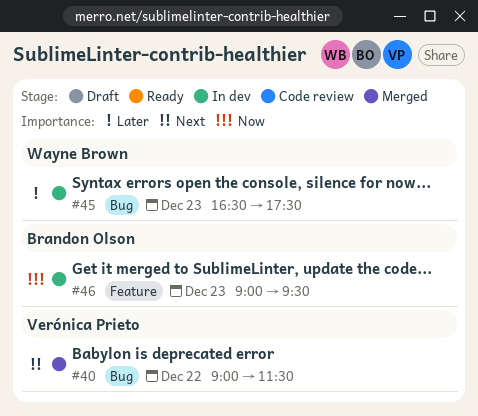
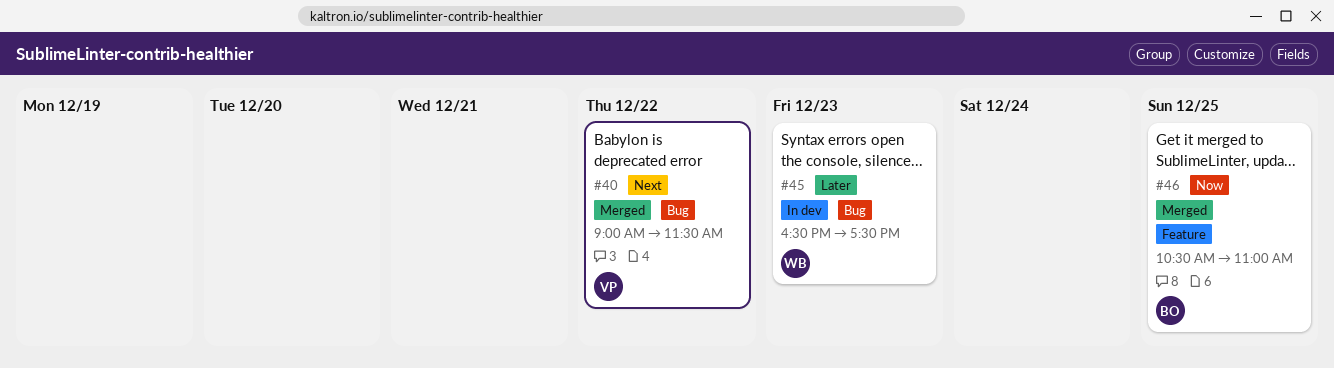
#46, status: In dev -> Merged
#46, day: Dec 23 -> Dec 25
#46, begins: 09:00 -> 10:30
#46, ends: 09:30 -> 11:00

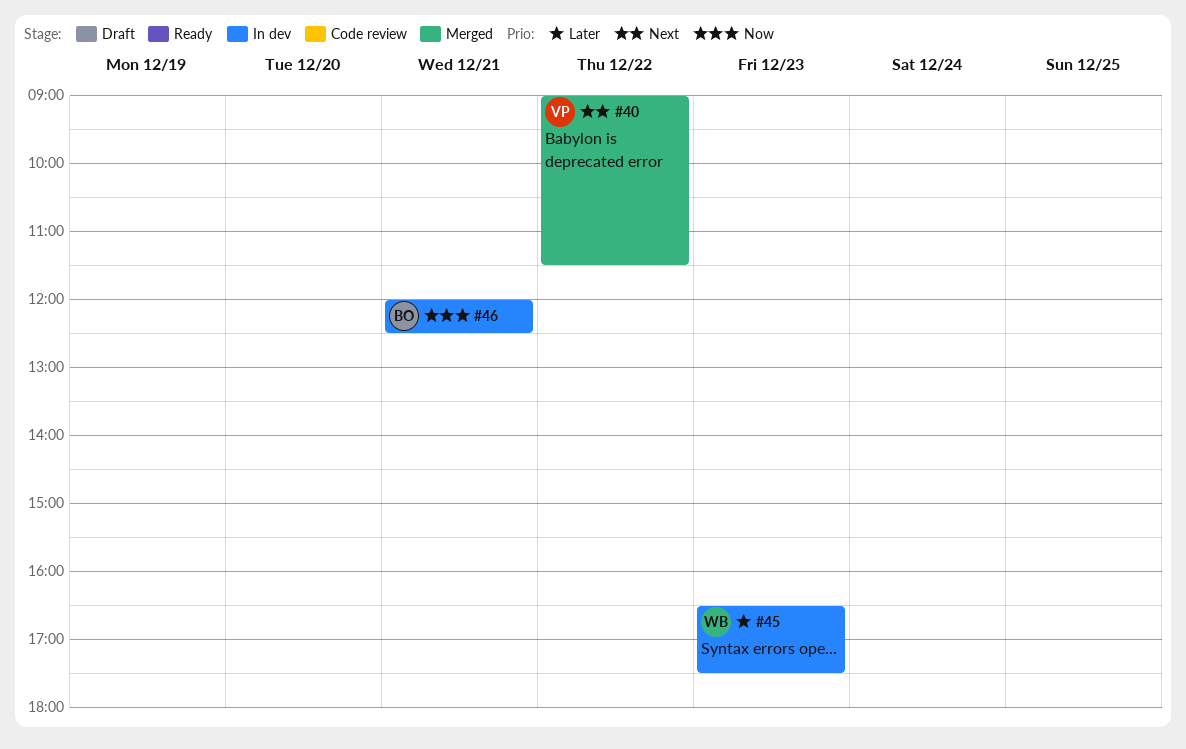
#46, status: Merged -> In dev
#46, day: Dec 25 -> Dec 21
#46, begins: 10:30 -> 12:00
#46, ends: 11:00 -> 12:30

